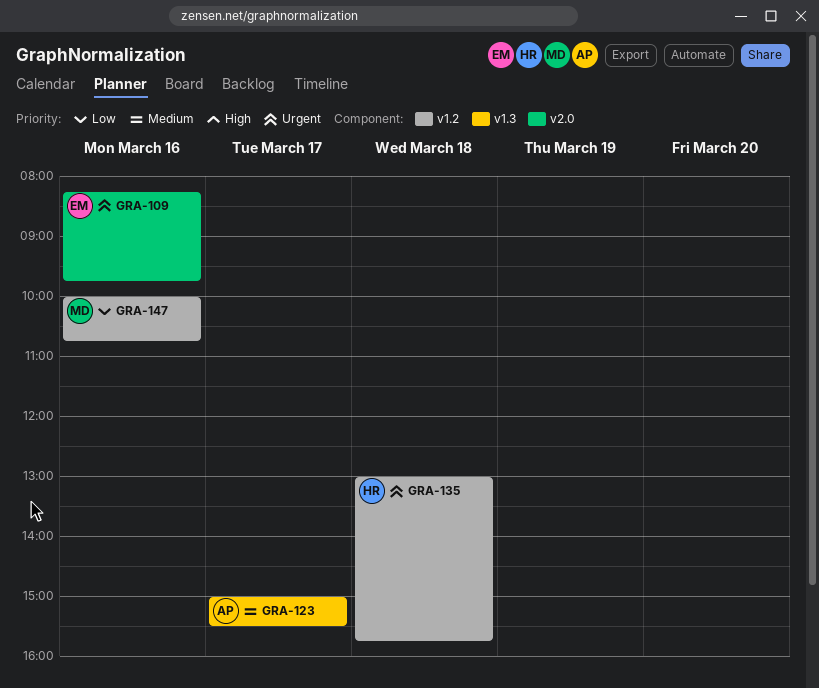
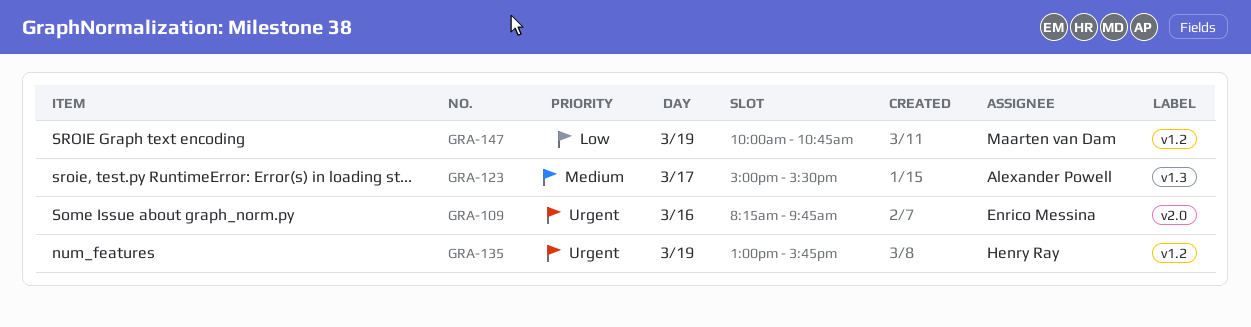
GRA-135, day: Mar 18 -> Mar 19
GRA-147, day: Mar 16 -> Mar 19

